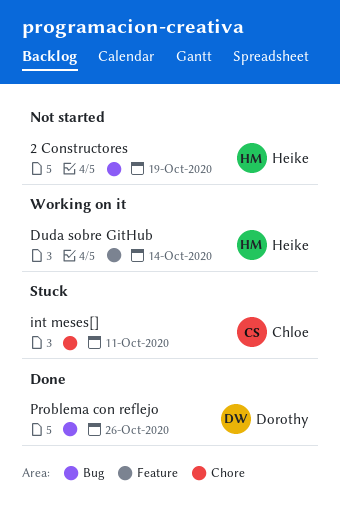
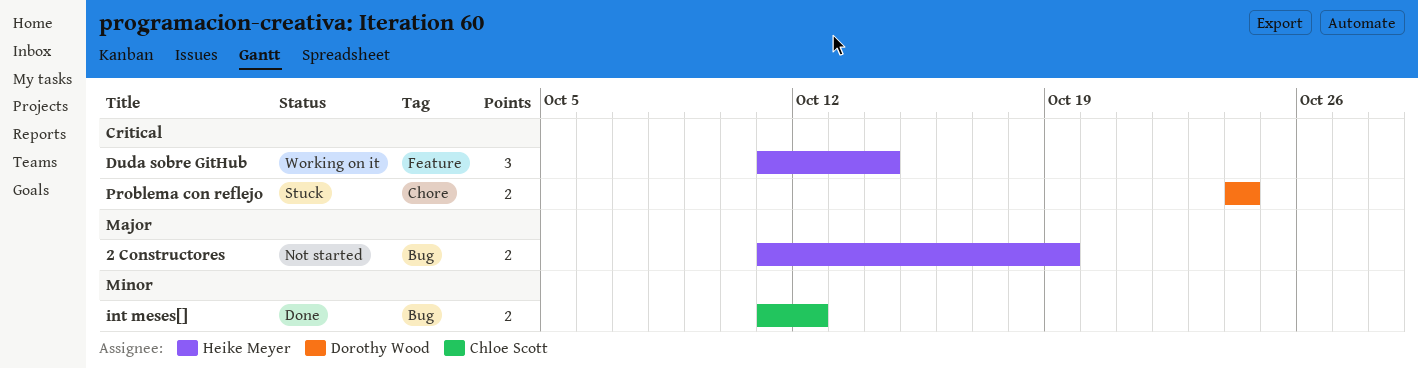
int meses[], status: Stuck -> Done
int meses[], label: Chore -> Bug
int meses[], due: Oct 11 -> Oct 12
Problema con reflejo, status: Done -> Stuck
Problema con reflejo, label: Bug -> Chore
Problema con reflejo, due: Oct 26 -> Oct 24

